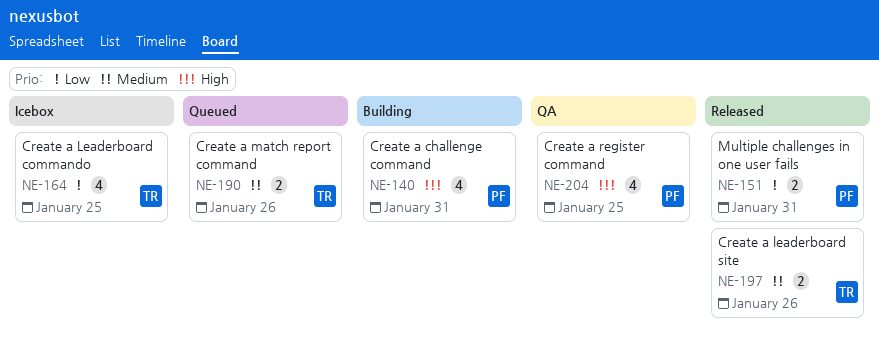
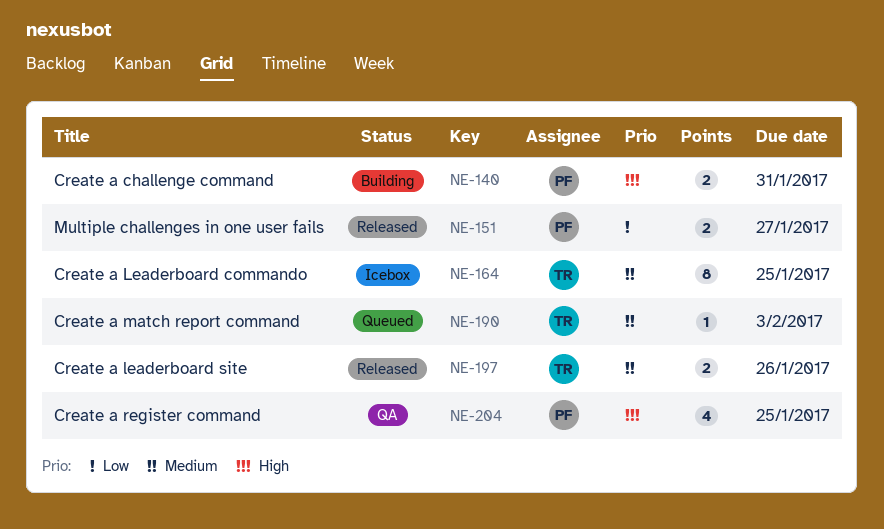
NE-140, estimate: 4 -> 2
NE-151, due: Jan 31 -> Jan 27
NE-164, priority: Low -> Medium
NE-164, estimate: 4 -> 8
NE-190, estimate: 2 -> 1
NE-190, due: Jan 26 -> Feb 3

